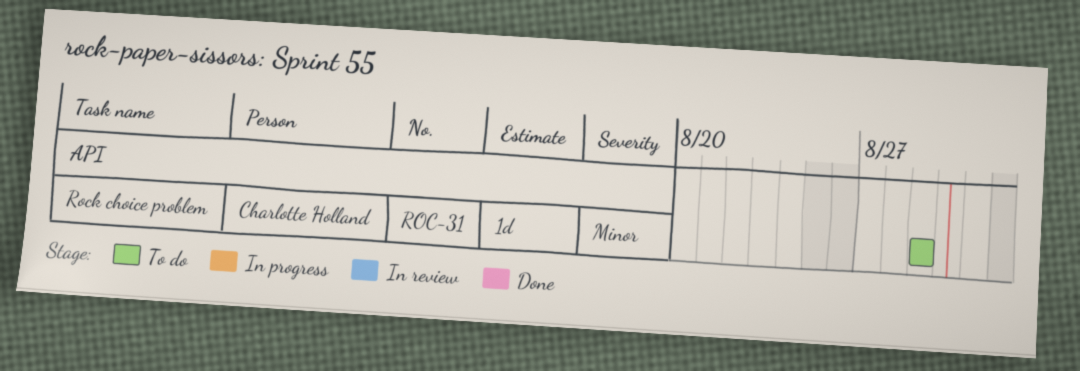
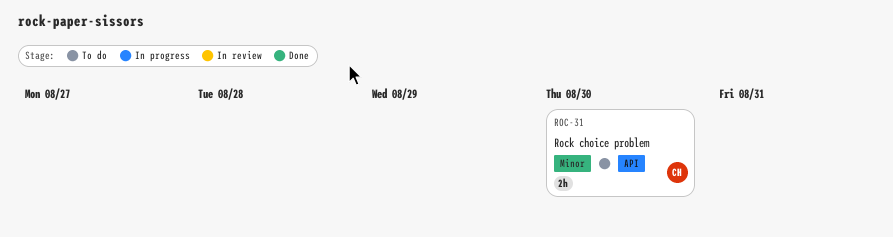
ROC-31, estimate: 1d -> 2h
ROC-31, due: Aug 29 -> Aug 30

